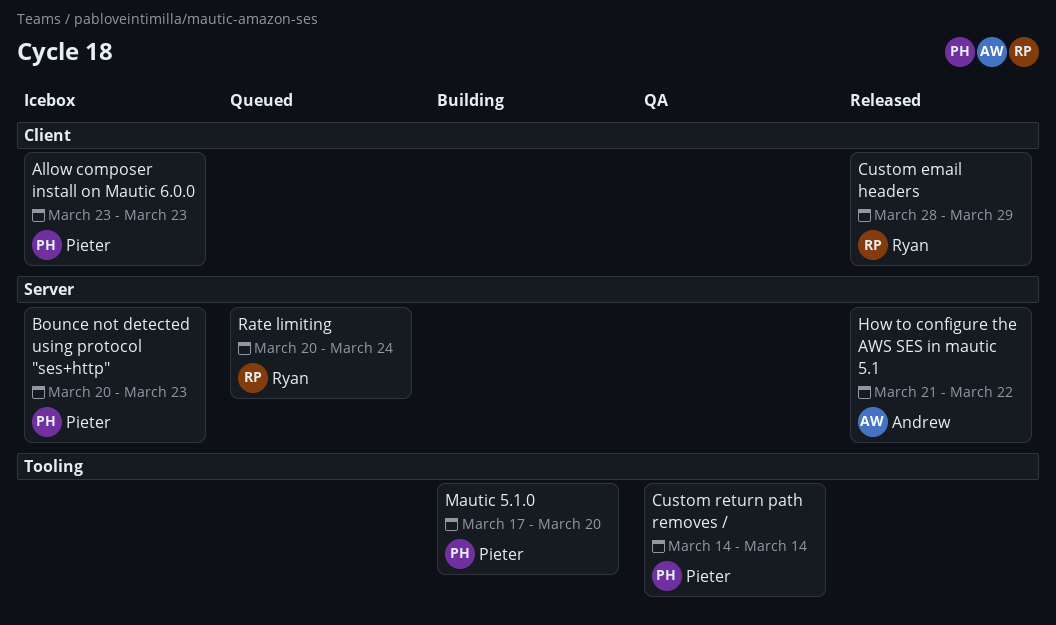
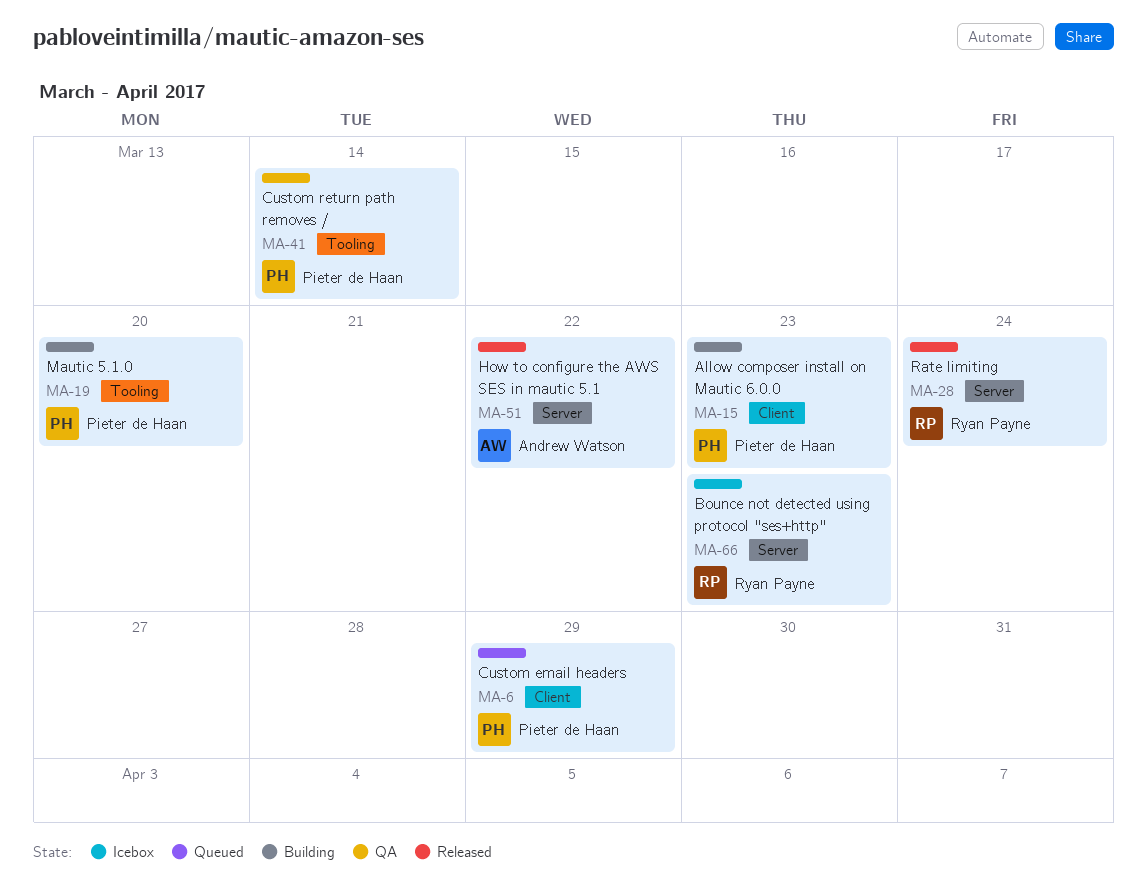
Allow composer install on Mautic 6.0.0, status: Icebox -> Building
Bounce not detected using protocol "ses+http", owner: Pieter de Haan -> Ryan Payne
Custom email headers, status: Released -> Queued
Custom email headers, owner: Ryan Payne -> Pieter de Haan
Rate limiting, status: Queued -> Released

